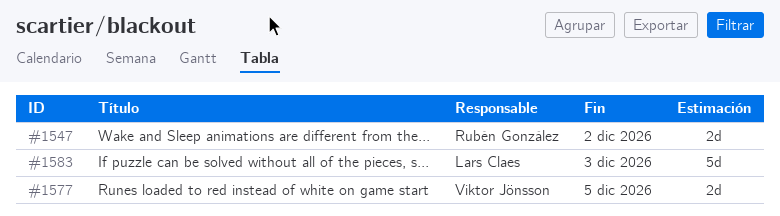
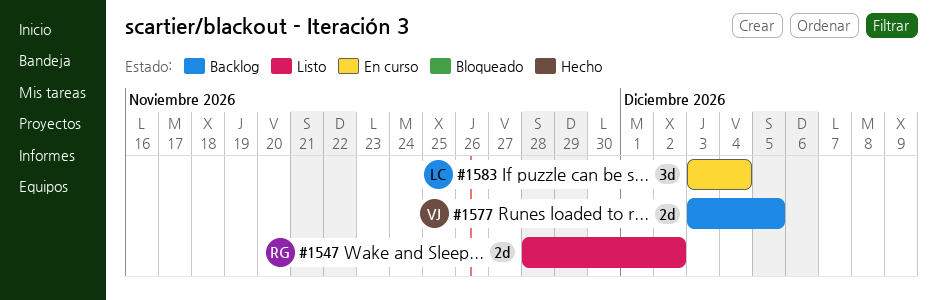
#1583, estimate: 5d -> 3d
#1583, due: Dec 3 -> Dec 4

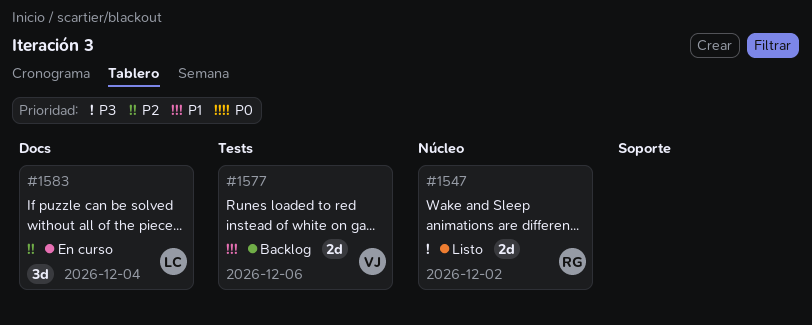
#1577, due: Dec 5 -> Dec 6

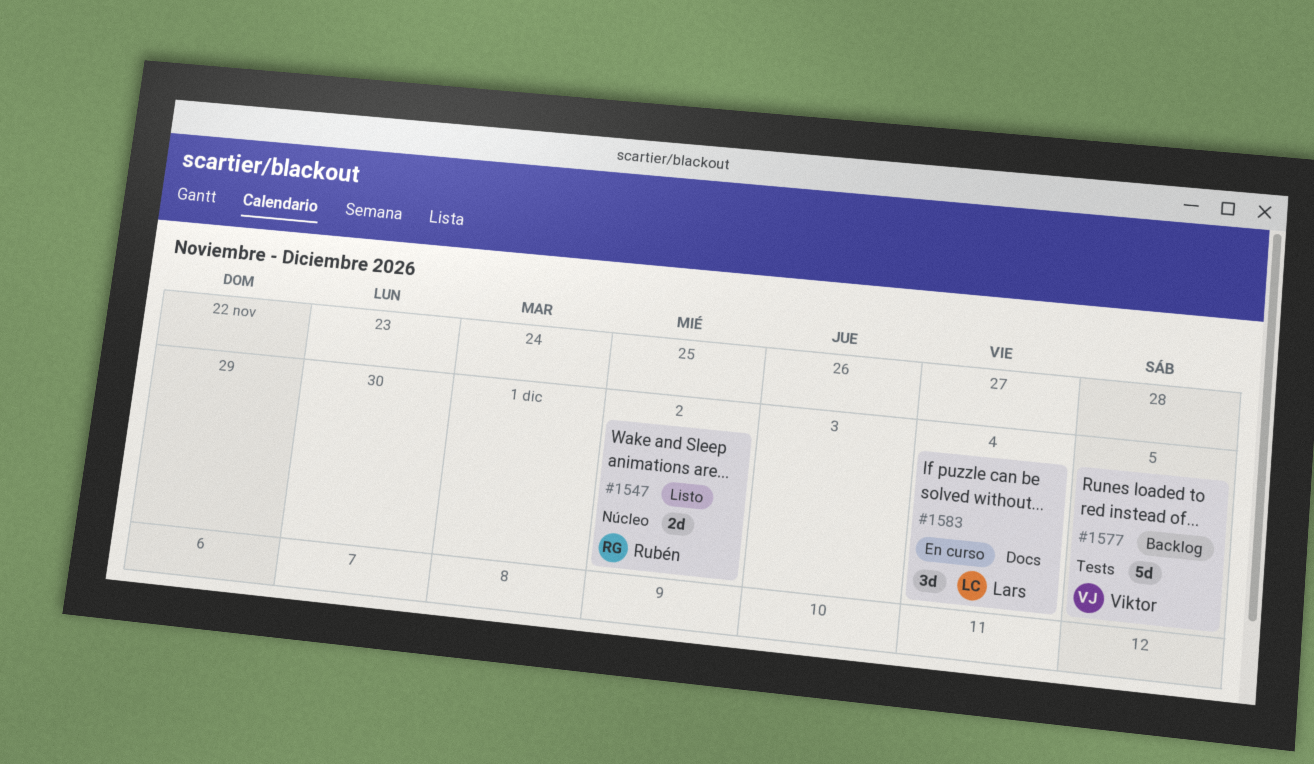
#1577, estimate: 2d -> 5d
#1577, due: Dec 6 -> Dec 5

